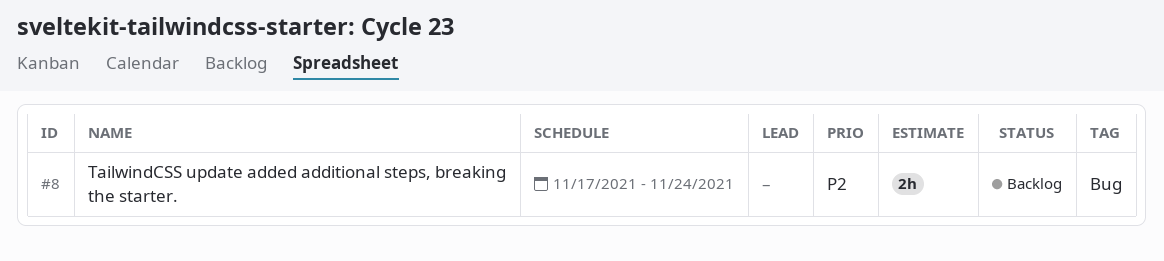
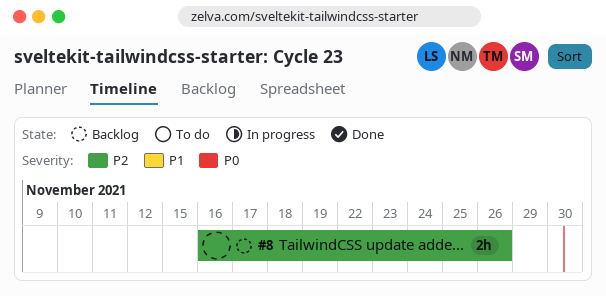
#8, start: Nov 17 -> Nov 16
#8, due: Nov 24 -> Nov 26

